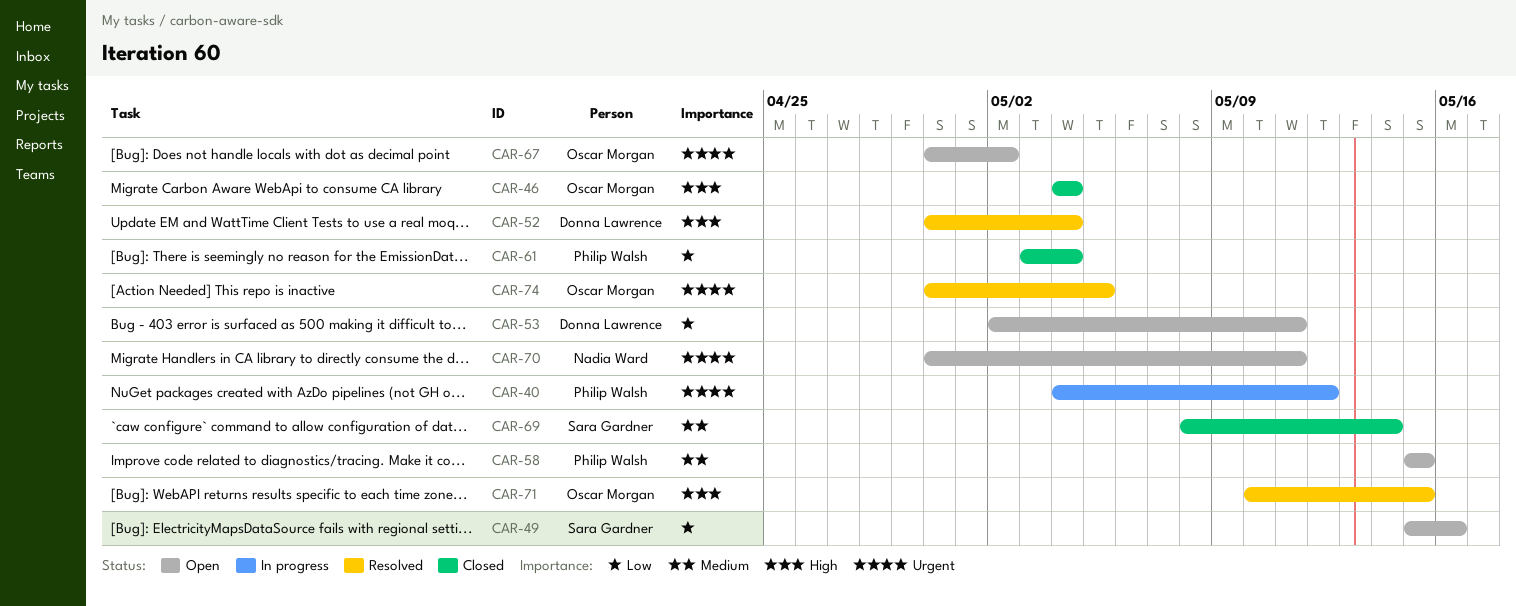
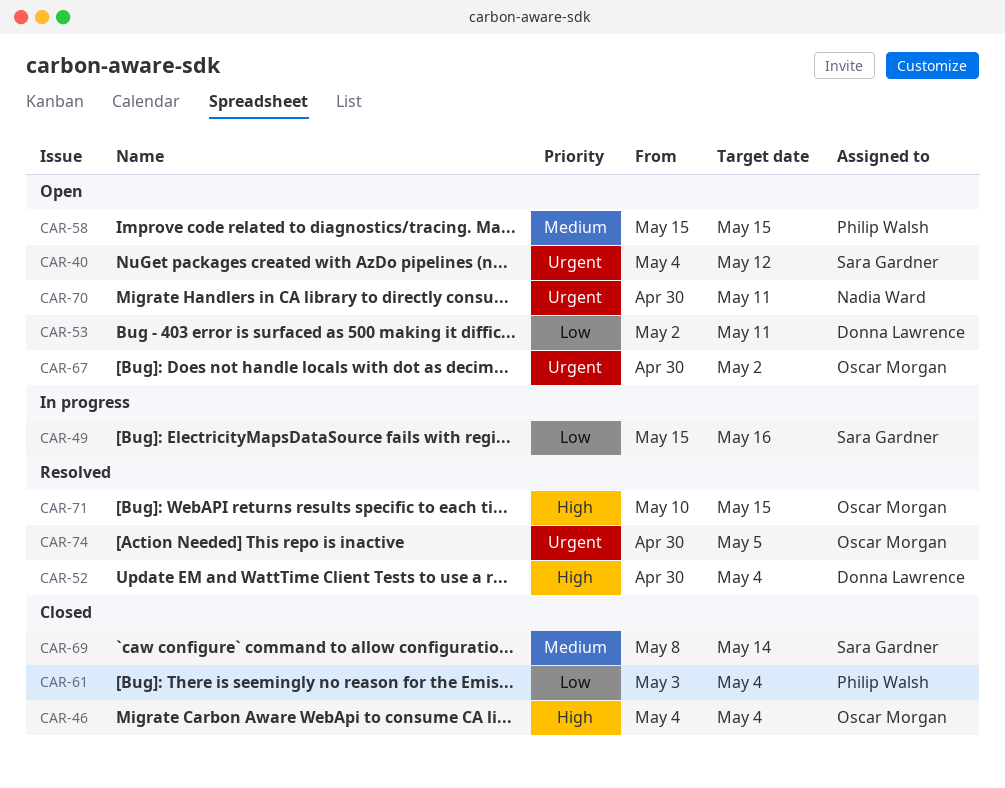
CAR-40, status: In progress -> Open
CAR-40, owner: Philip Walsh -> Sara Gardner
CAR-49, status: Open -> In progress

